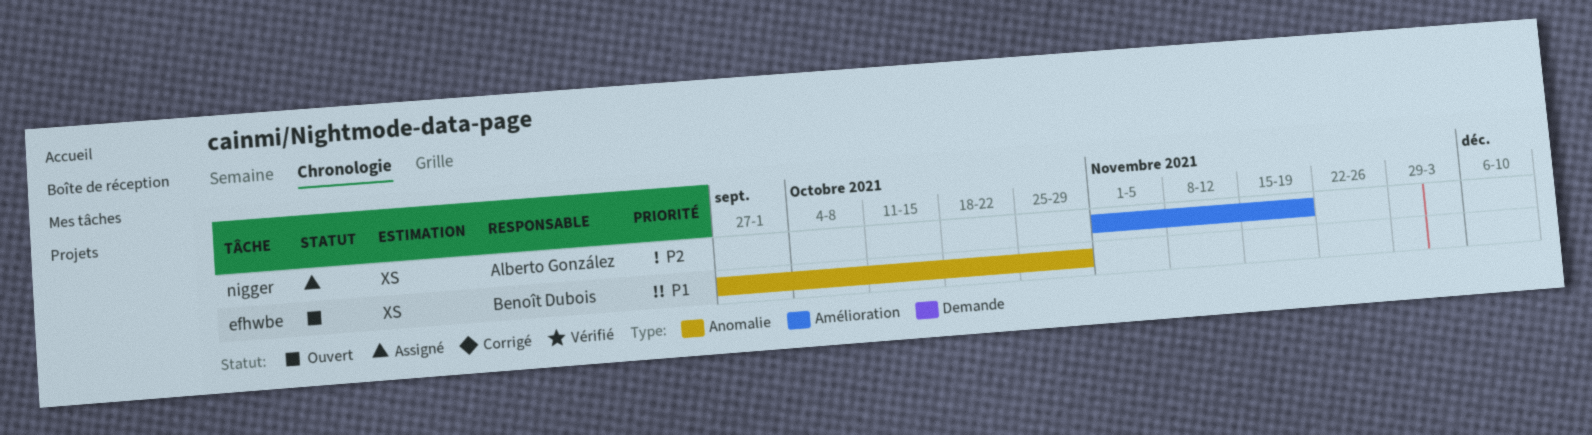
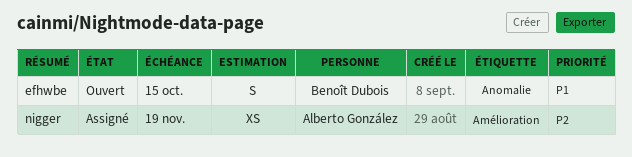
efhwbe, estimate: XS -> S
efhwbe, due: Oct 29 -> Oct 15

